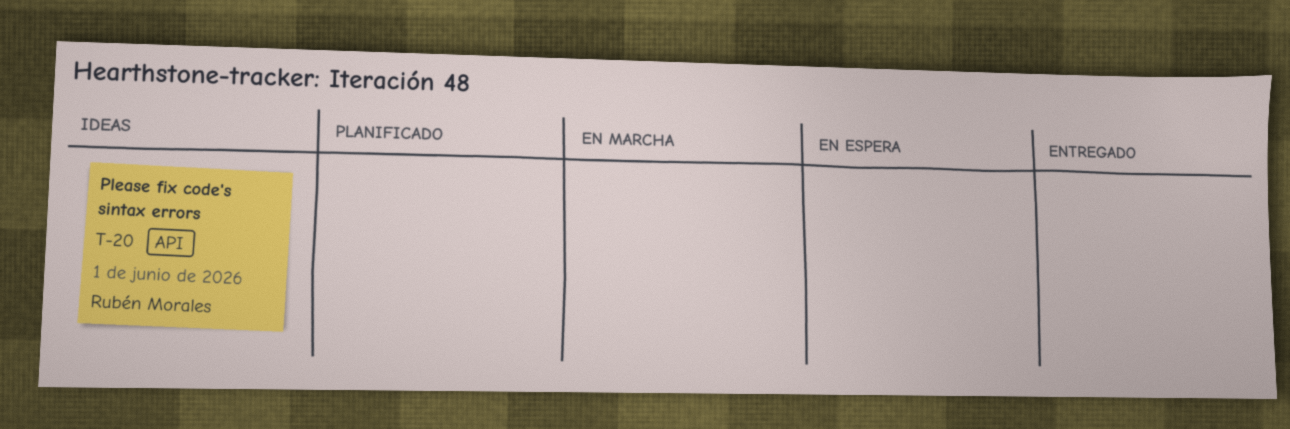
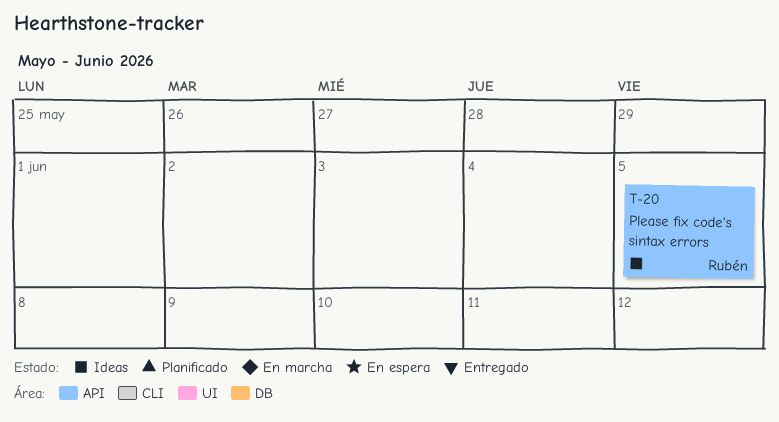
T-20, due: Jun 1 -> Jun 5

